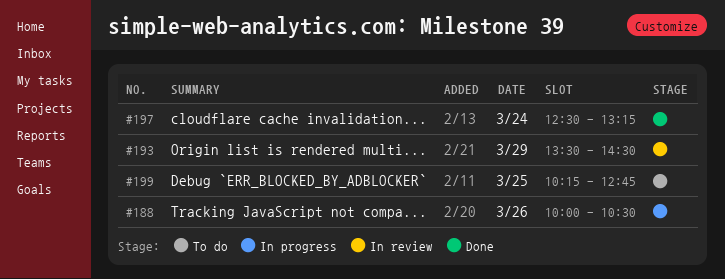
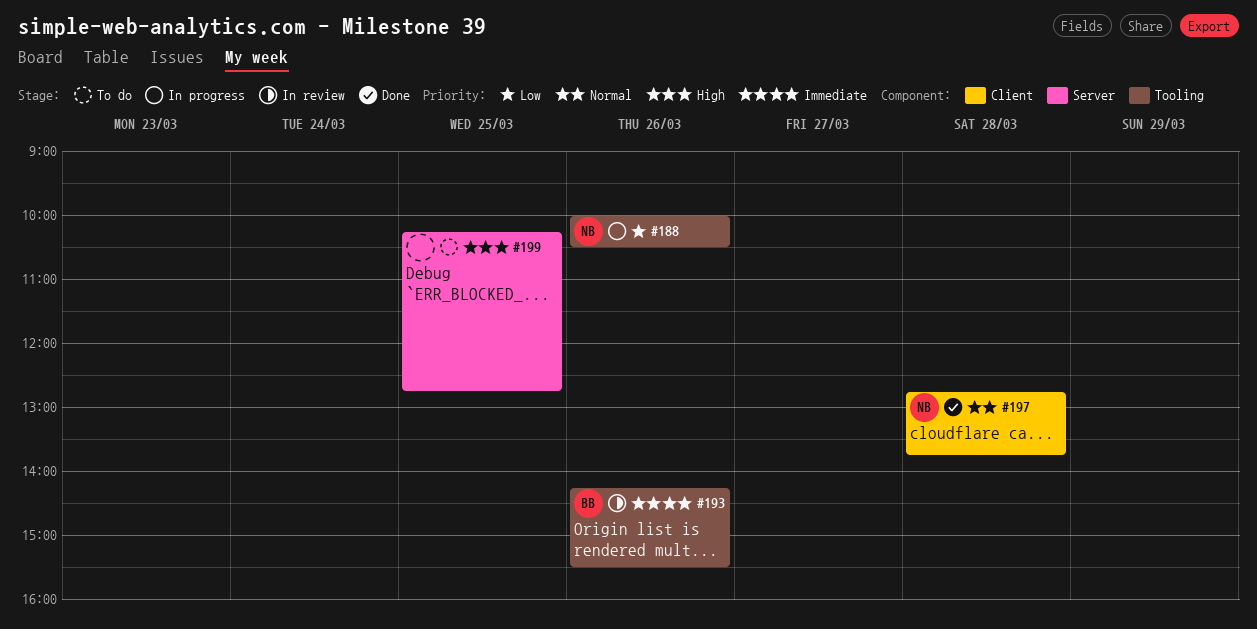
#193, day: Mar 29 -> Mar 26
#193, begins: 13:30 -> 14:15
#193, ends: 14:30 -> 15:30
#197, day: Mar 24 -> Mar 28
#197, begins: 12:30 -> 12:45
#197, ends: 13:15 -> 13:45

